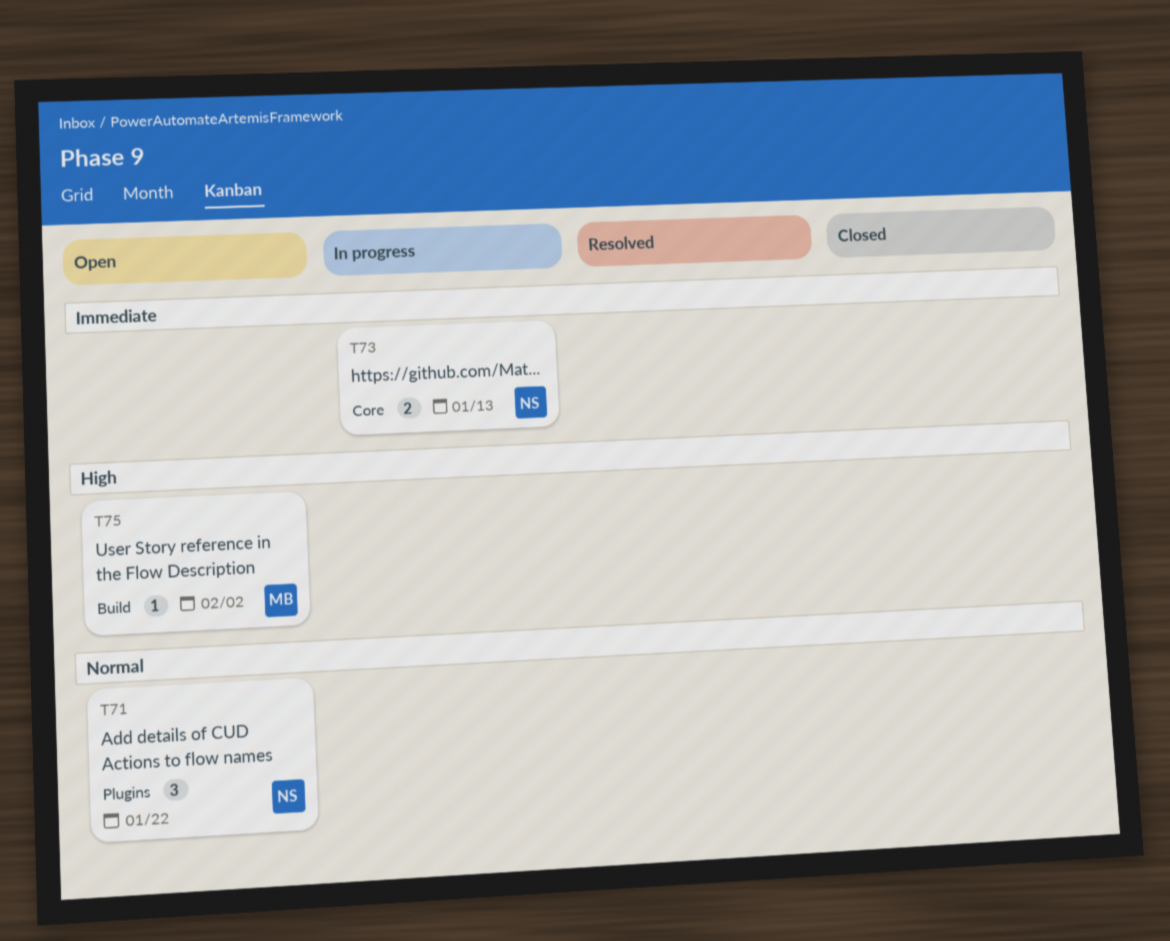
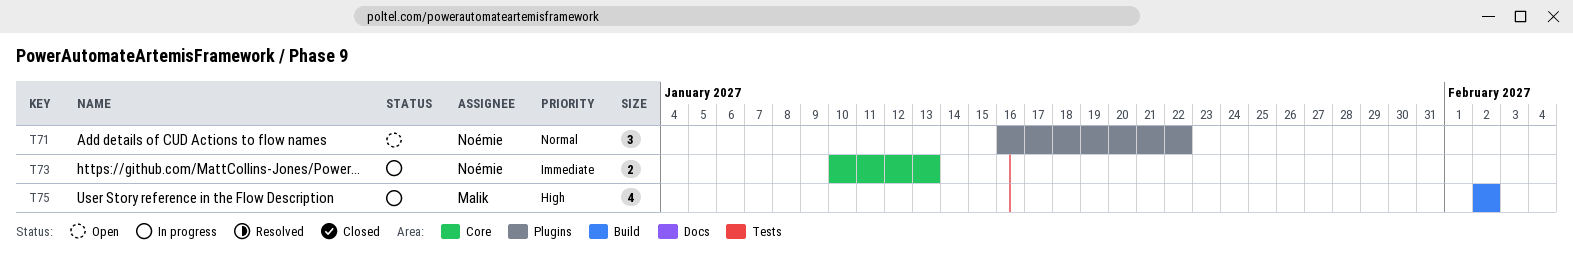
T75, status: Open -> In progress
T75, estimate: 1 -> 4

